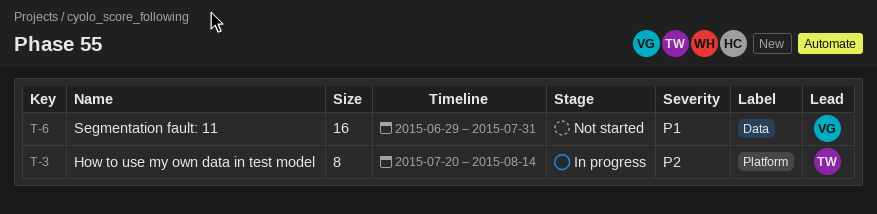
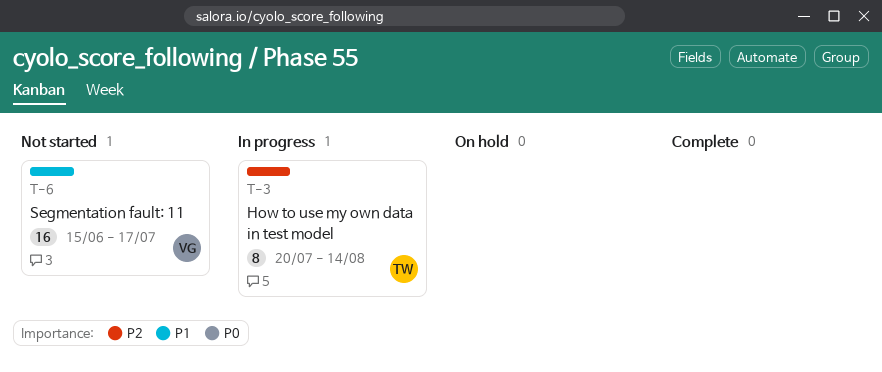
T-6, start: Jun 29 -> Jun 15
T-6, due: Jul 31 -> Jul 17

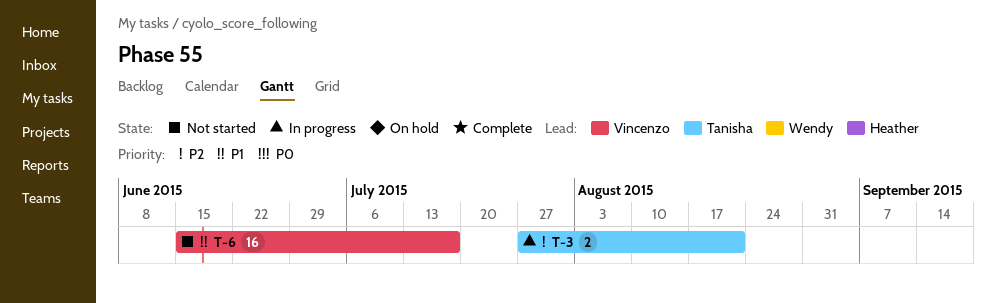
T-3, estimate: 8 -> 2
T-3, start: Jul 20 -> Jul 27
T-3, due: Aug 14 -> Aug 21

